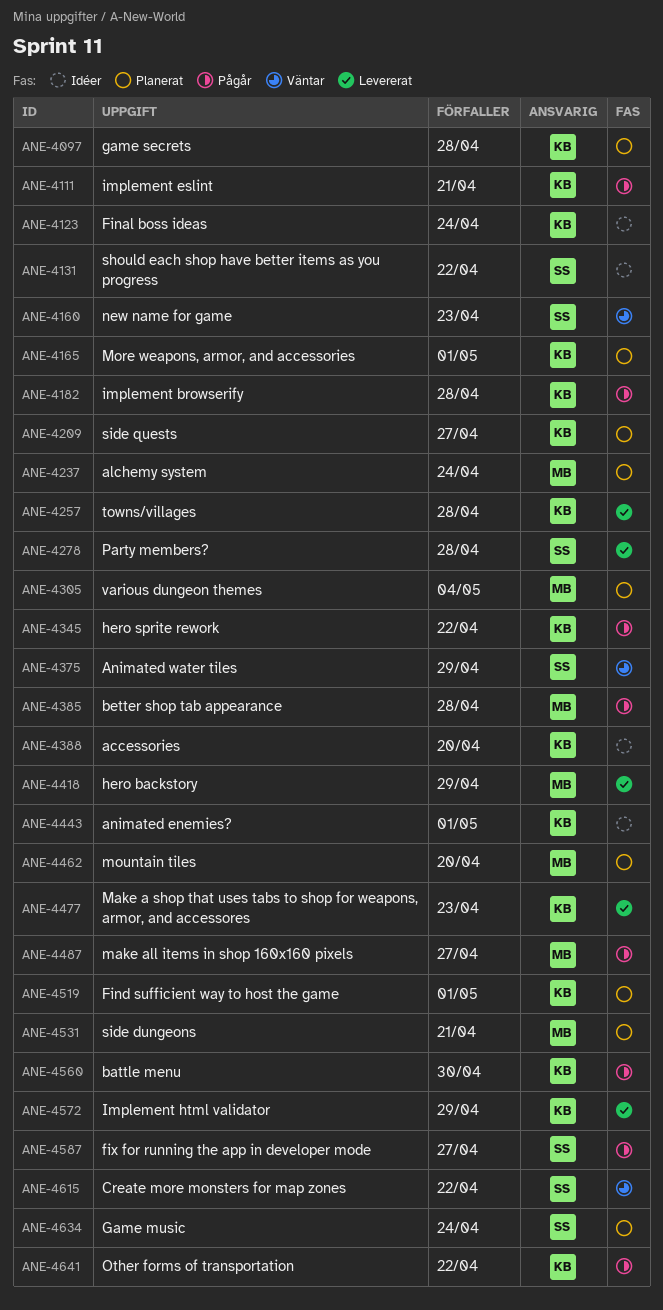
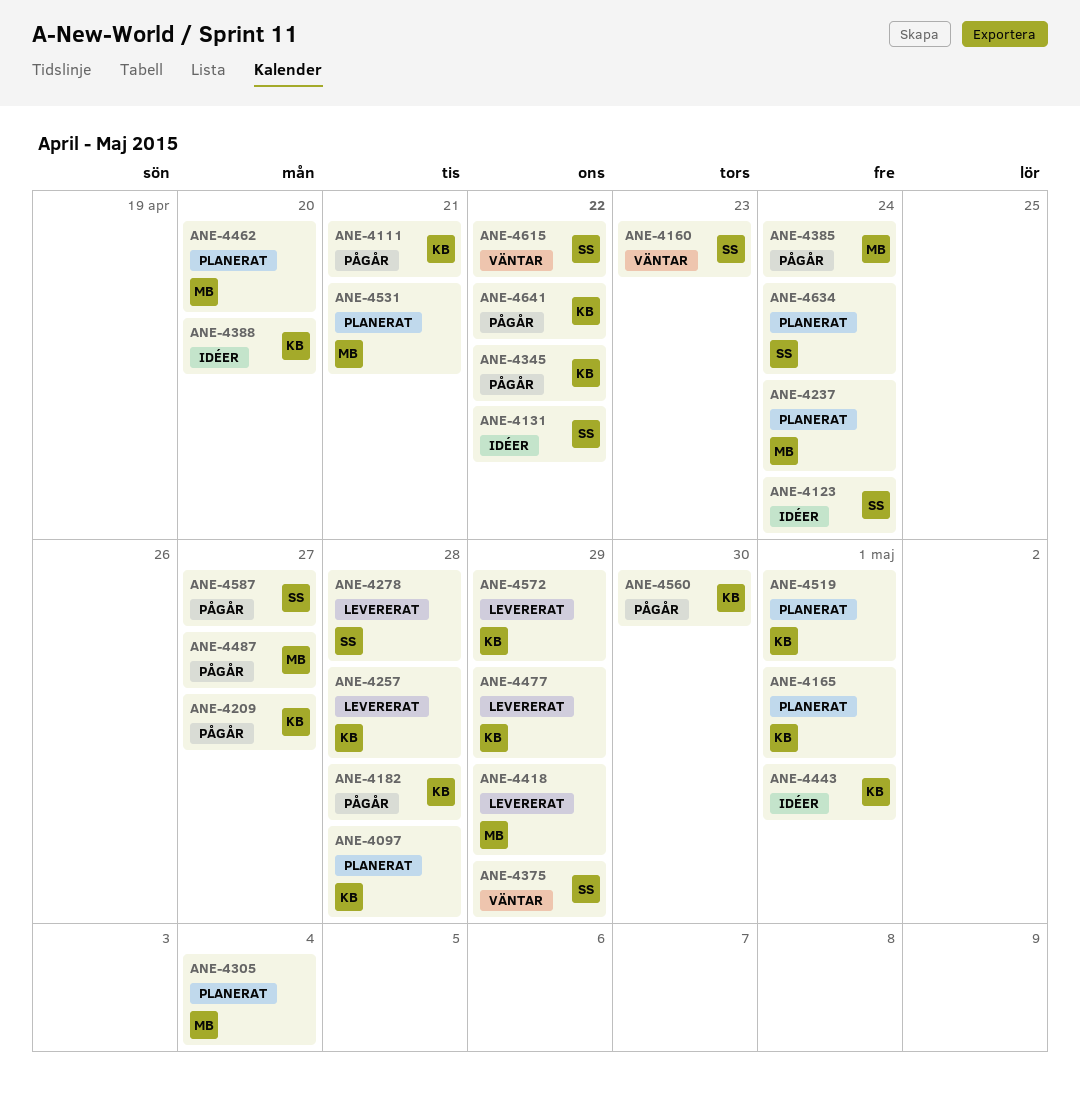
ANE-4123, owner: KB -> SS
ANE-4209, status: Planerat -> Pågår
ANE-4385, due: Apr 28 -> Apr 24
ANE-4477, due: Apr 23 -> Apr 29

